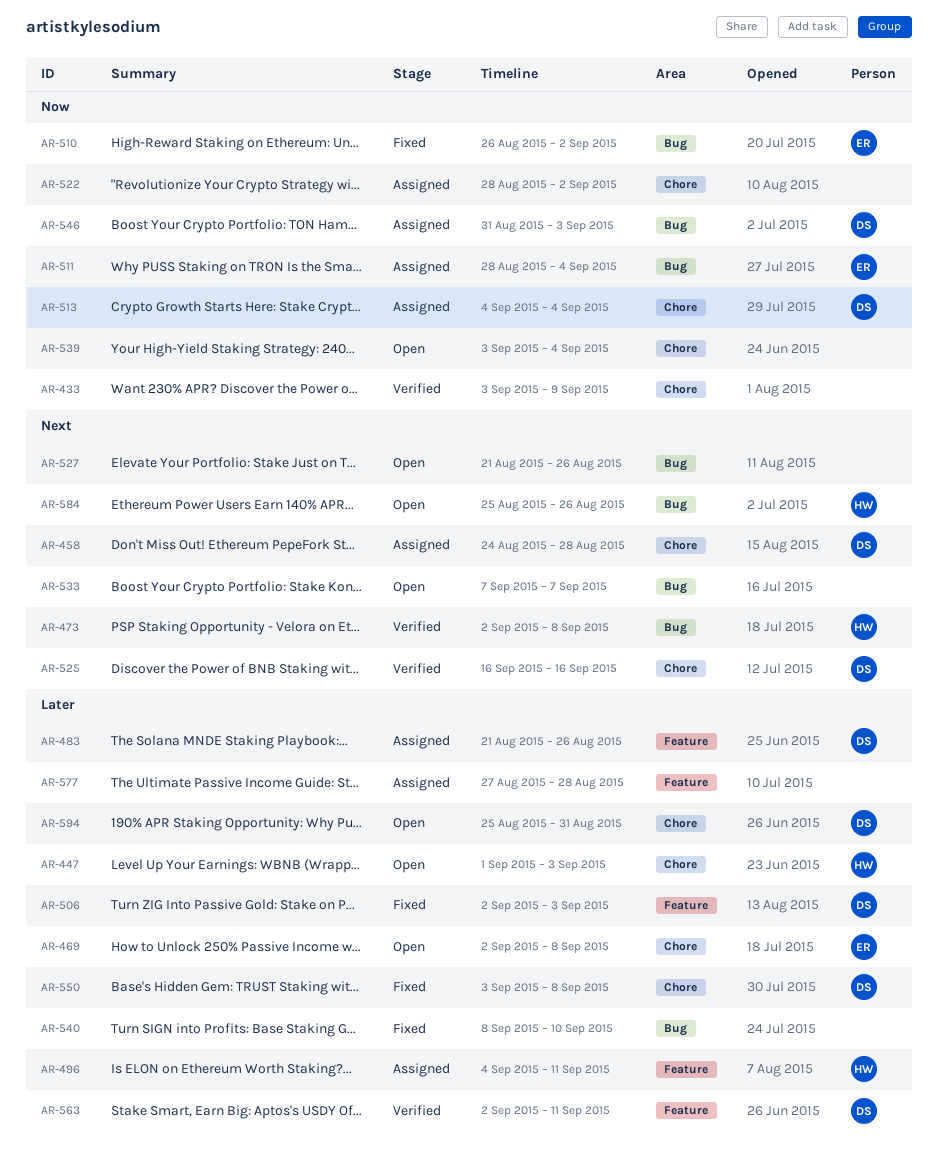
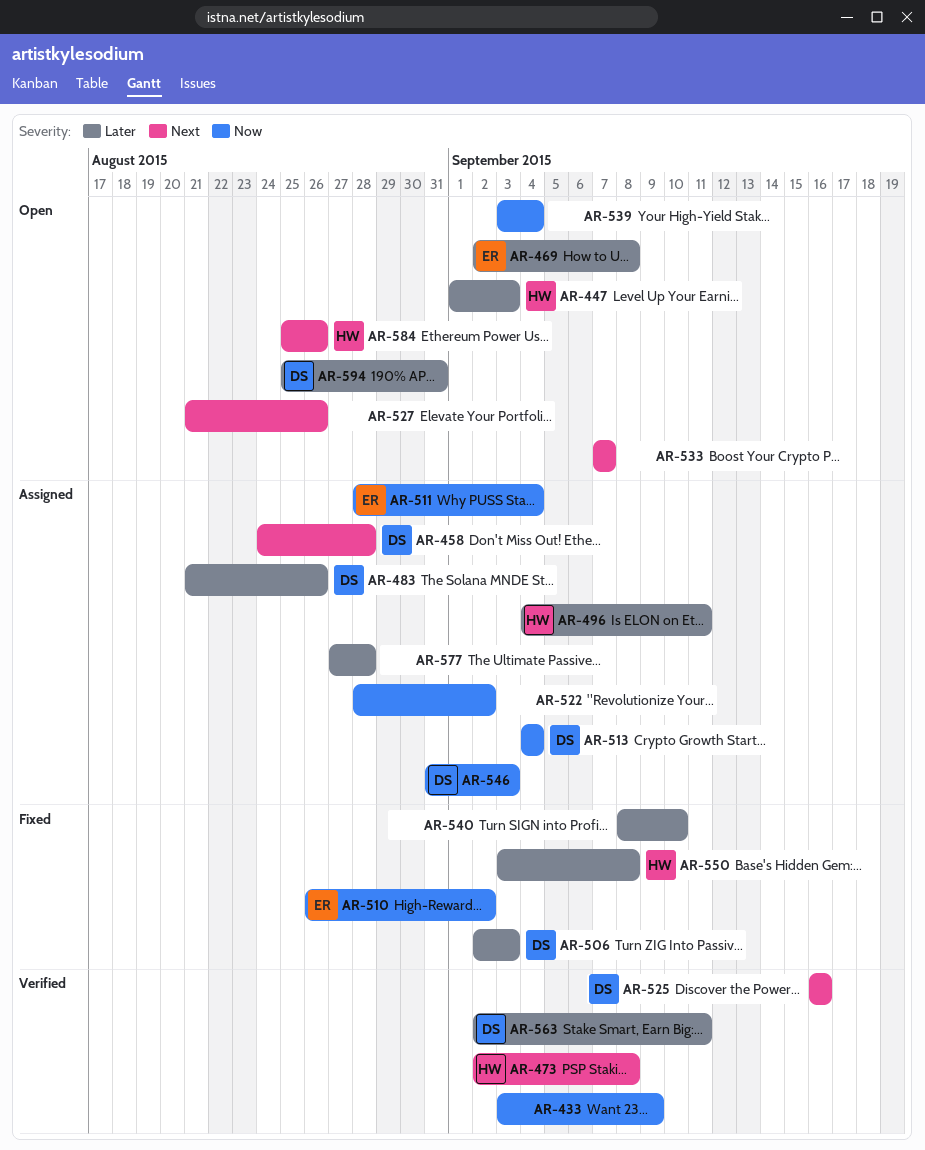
AR-550, owner: DS -> HW

